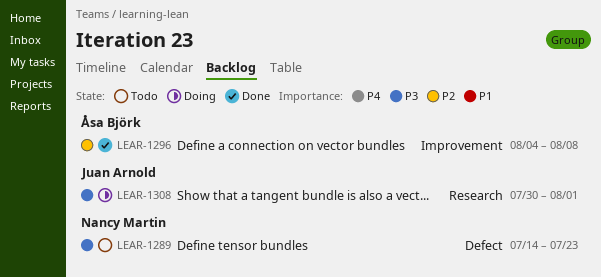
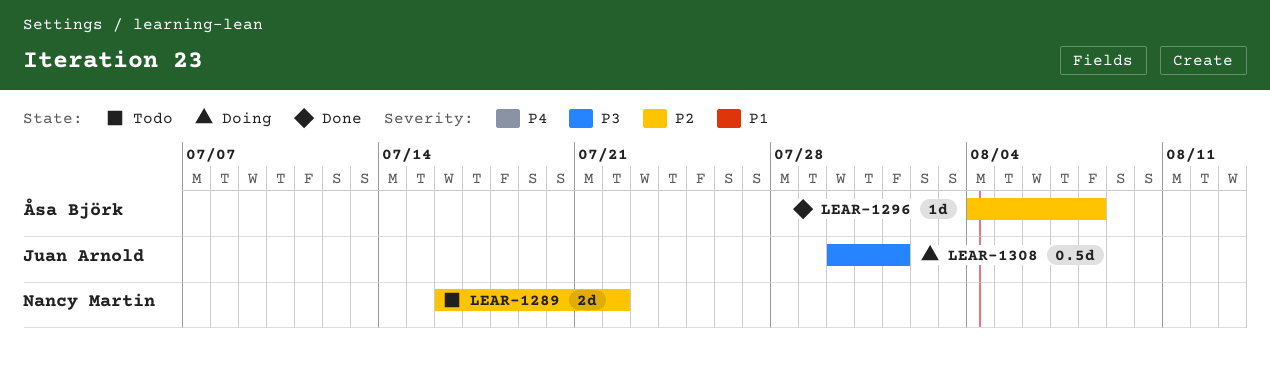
LEAR-1289, priority: P3 -> P2
LEAR-1289, start: Jul 14 -> Jul 16
LEAR-1289, due: Jul 23 -> Jul 22

